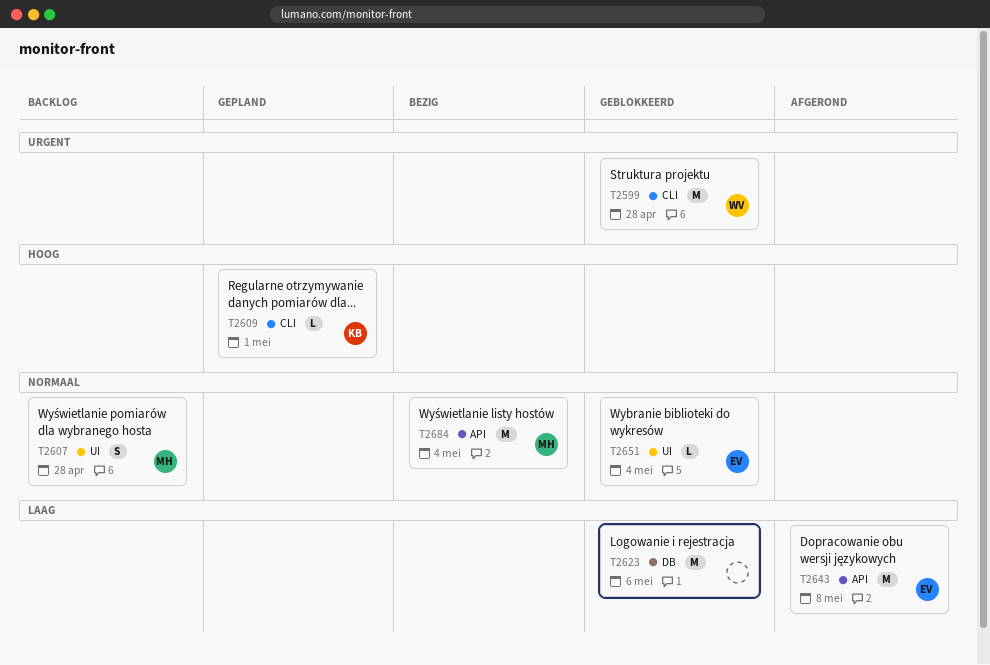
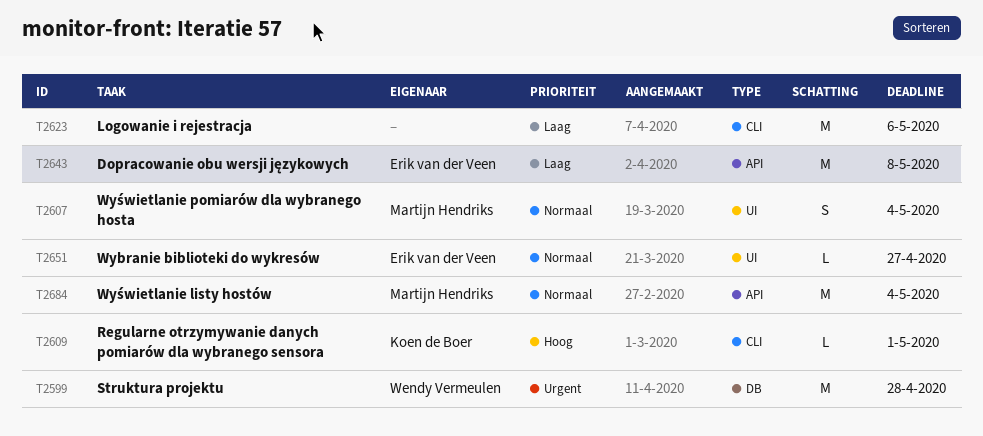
T2599, label: CLI -> DB
T2607, due: Apr 28 -> May 4
T2623, label: DB -> CLI
T2651, due: May 4 -> Apr 27

